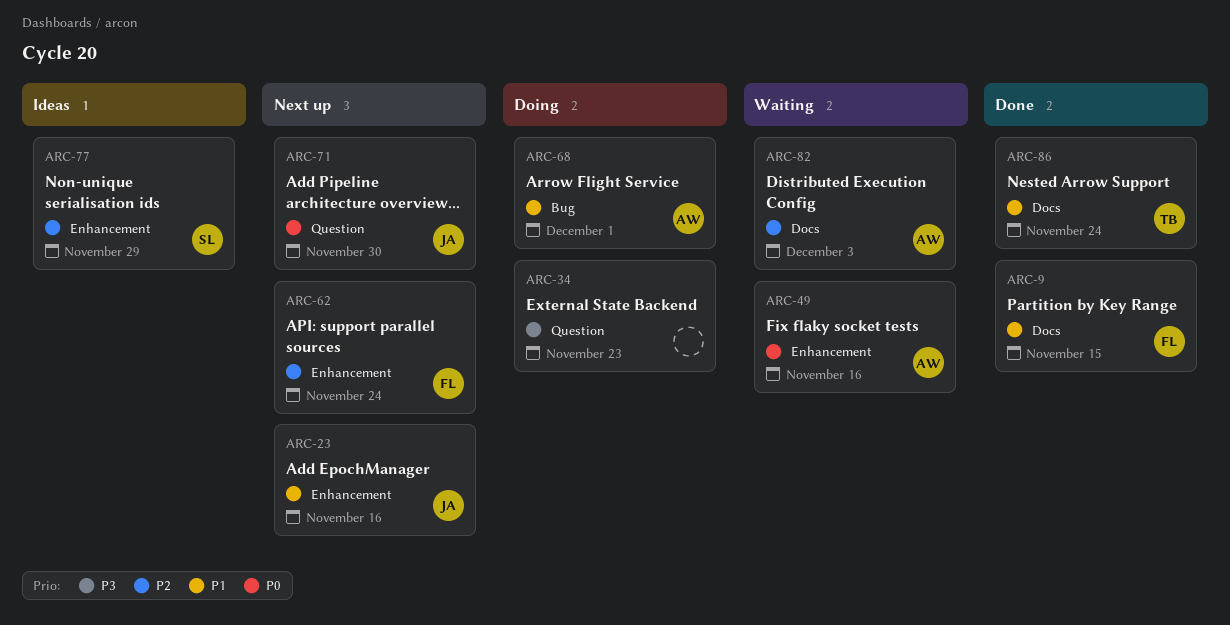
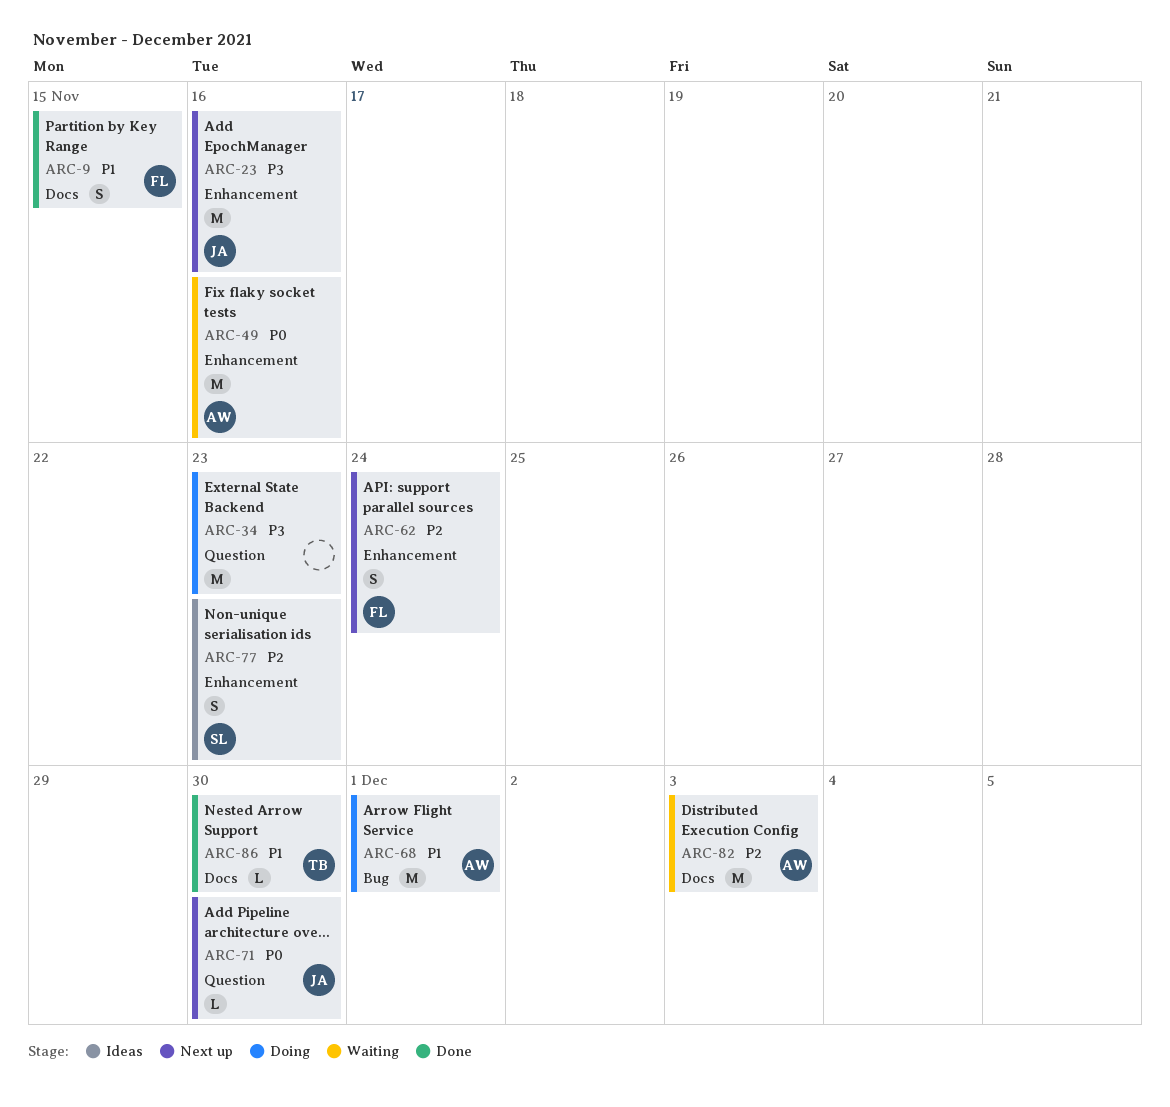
ARC-23, priority: P1 -> P3
ARC-77, due: Nov 29 -> Nov 23
ARC-86, due: Nov 24 -> Nov 30

